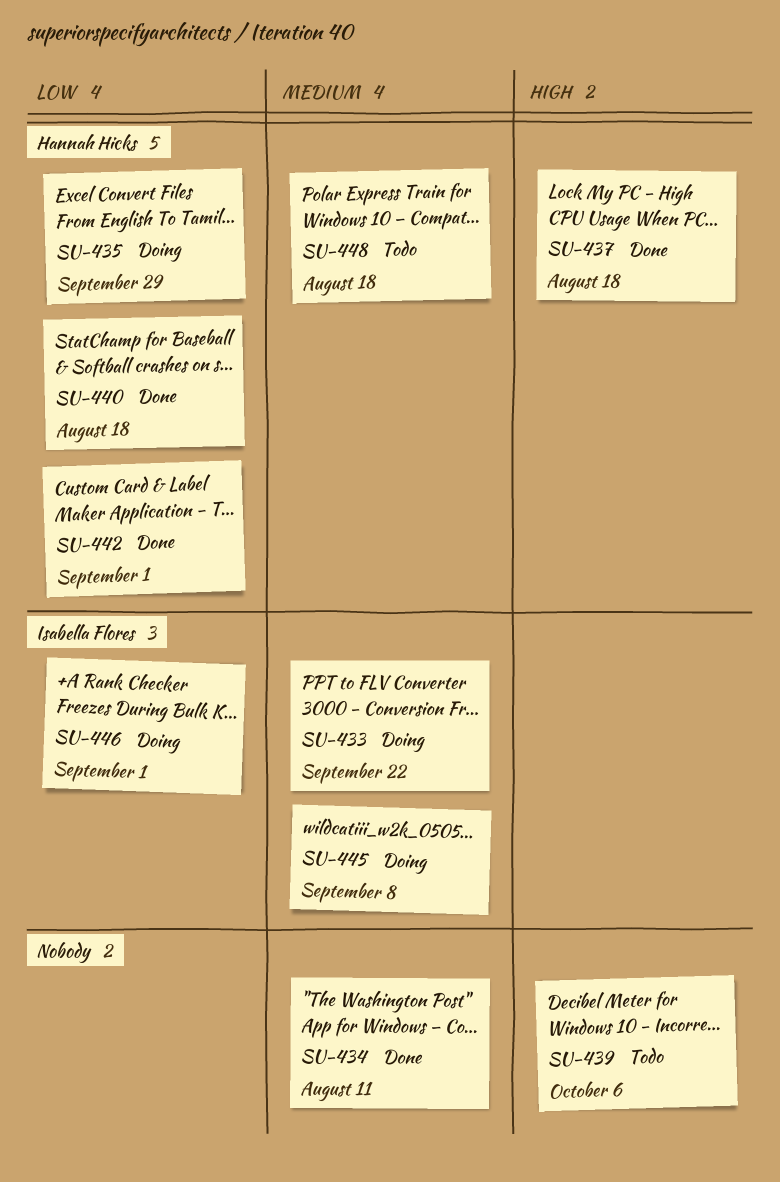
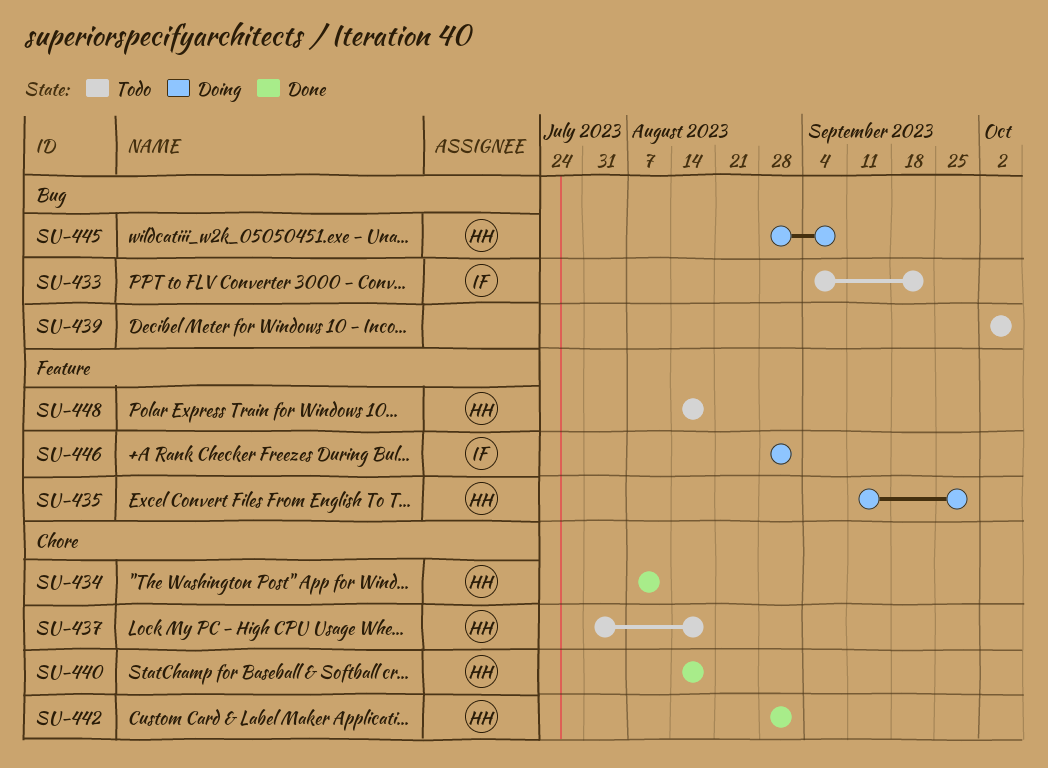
SU-433, status: Doing -> Todo
SU-434, owner: none -> Hannah Hicks
SU-437, status: Done -> Todo
SU-445, owner: Isabella Flores -> Hannah Hicks

